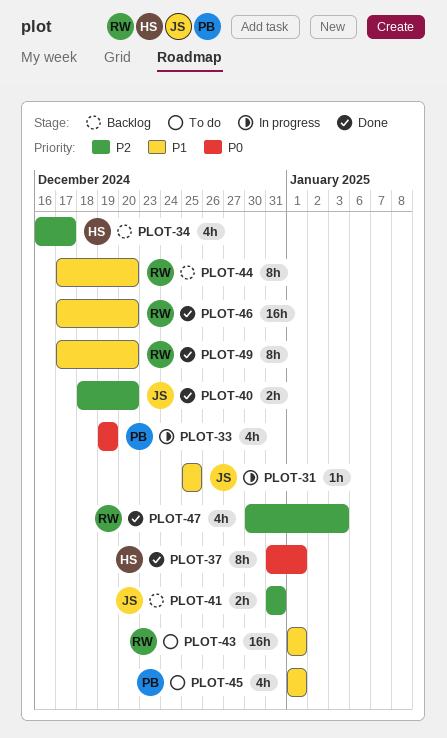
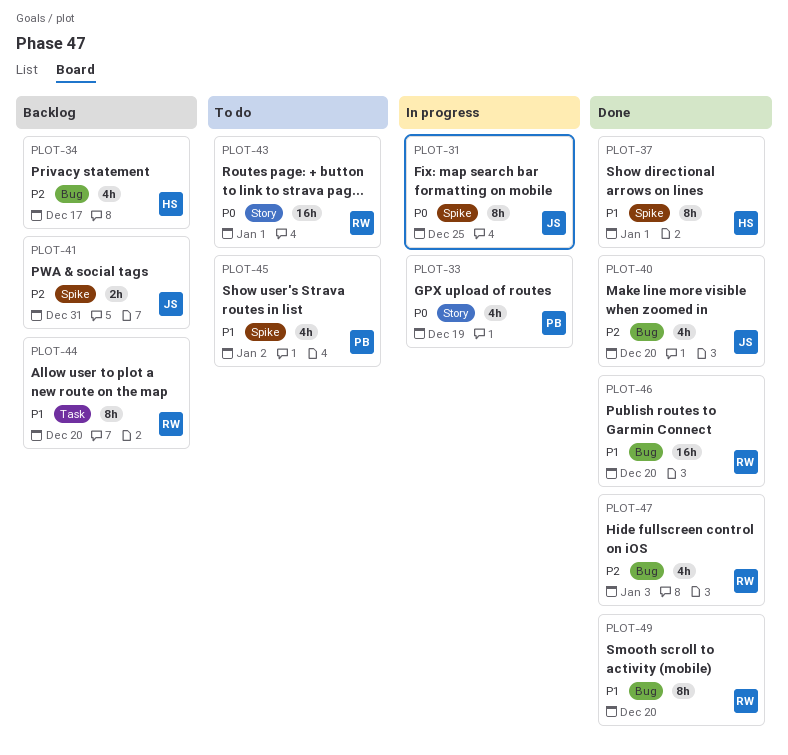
PLOT-31, priority: P1 -> P0
PLOT-31, estimate: 1h -> 8h
PLOT-37, priority: P0 -> P1
PLOT-40, estimate: 2h -> 4h
PLOT-43, priority: P1 -> P0
PLOT-45, due: Jan 1 -> Jan 2

